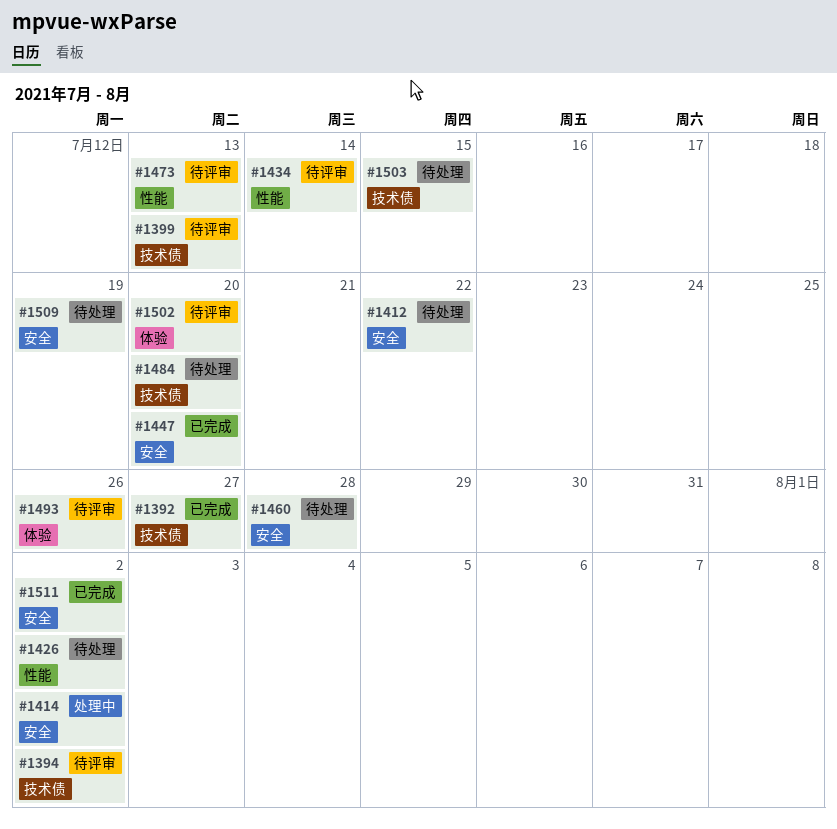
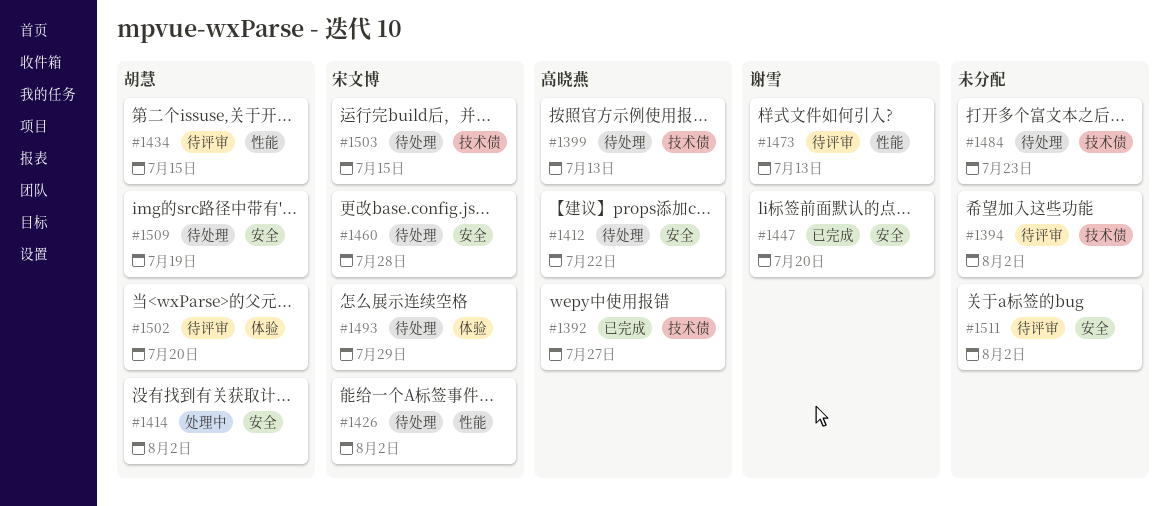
#1399, status: 待评审 -> 待处理
#1434, due: Jul 14 -> Jul 15
#1484, due: Jul 20 -> Jul 23
#1493, status: 待评审 -> 待处理
#1493, due: Jul 26 -> Jul 29
#1511, status: 已完成 -> 待评审

